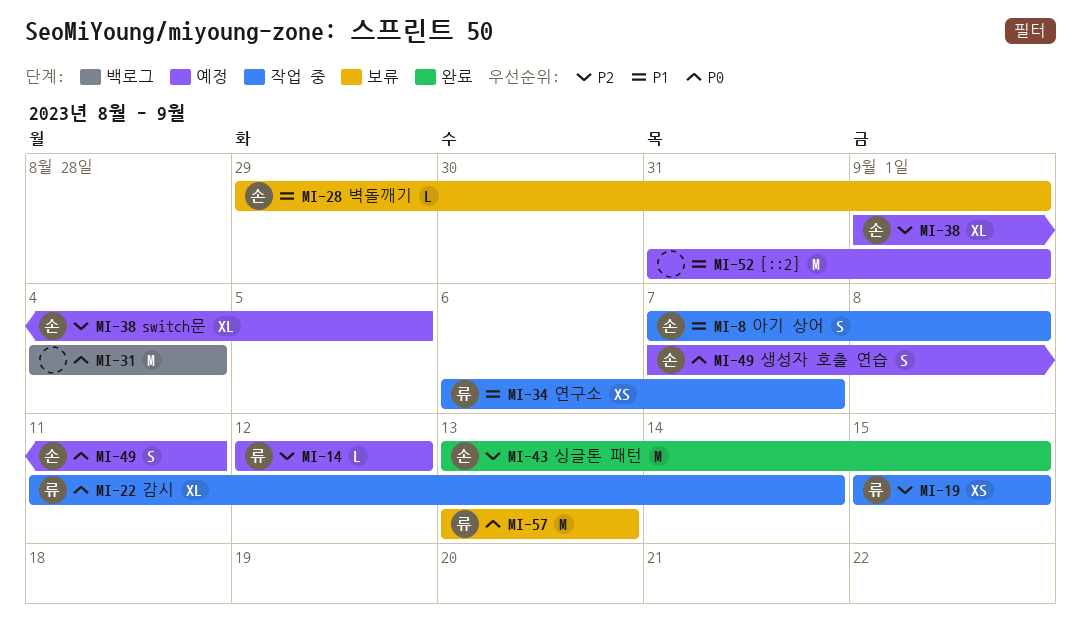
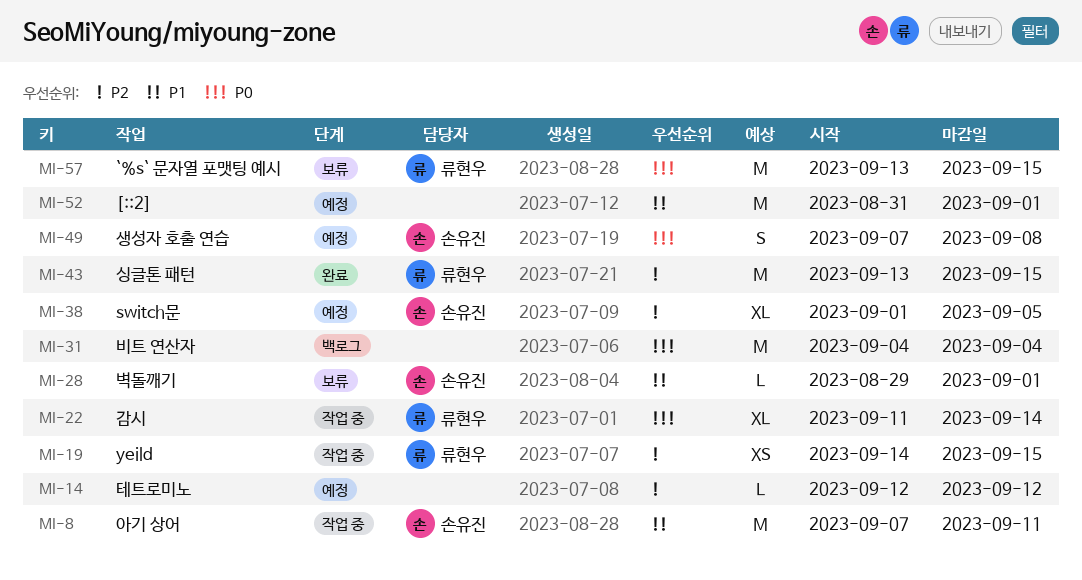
MI-8, estimate: S -> M
MI-8, due: Sep 8 -> Sep 11
MI-14, owner: 류현우 -> none
MI-19, start: Sep 15 -> Sep 14
MI-34: present -> none
MI-43, owner: 손유진 -> 류현우
MI-49, due: Sep 11 -> Sep 8
MI-57, due: Sep 13 -> Sep 15

